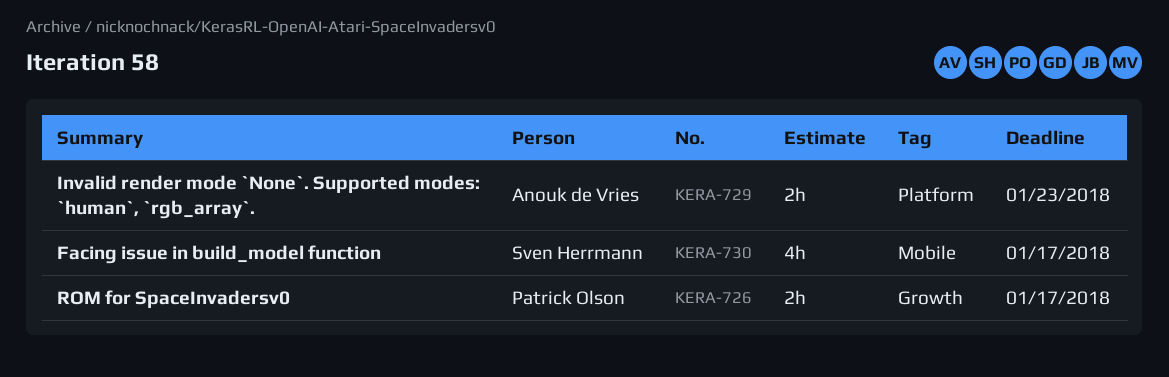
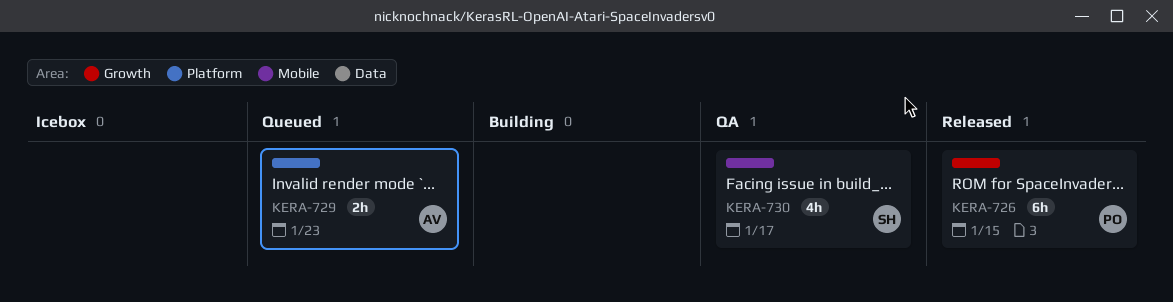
KERA-726, estimate: 2h -> 6h
KERA-726, due: Jan 17 -> Jan 15

